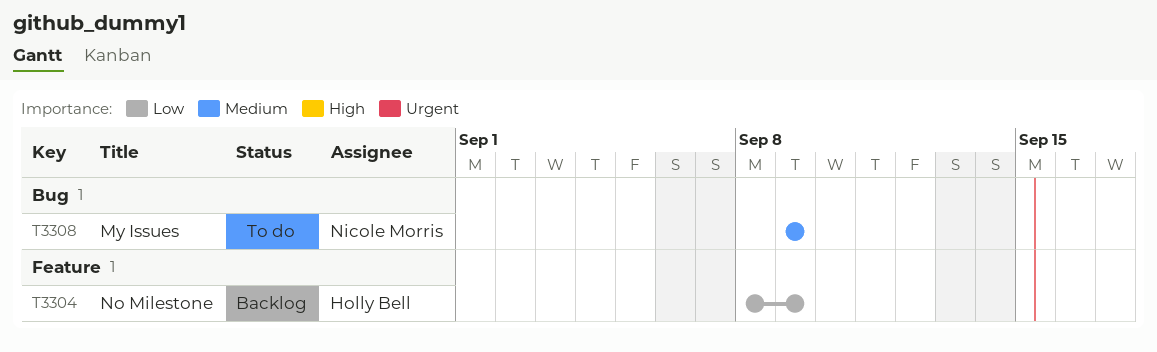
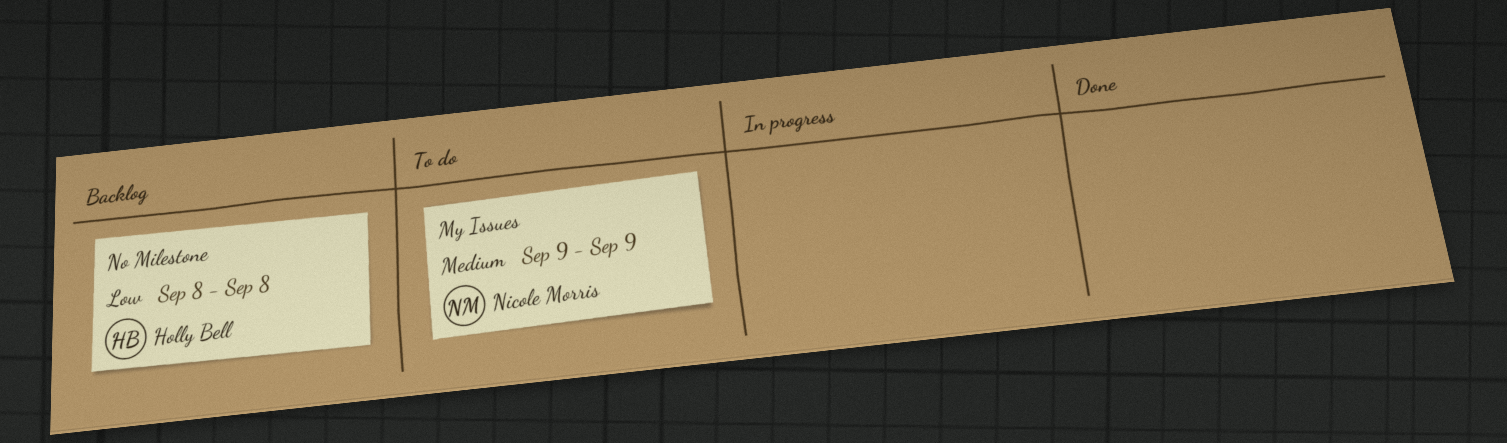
No Milestone, due: Sep 9 -> Sep 8

